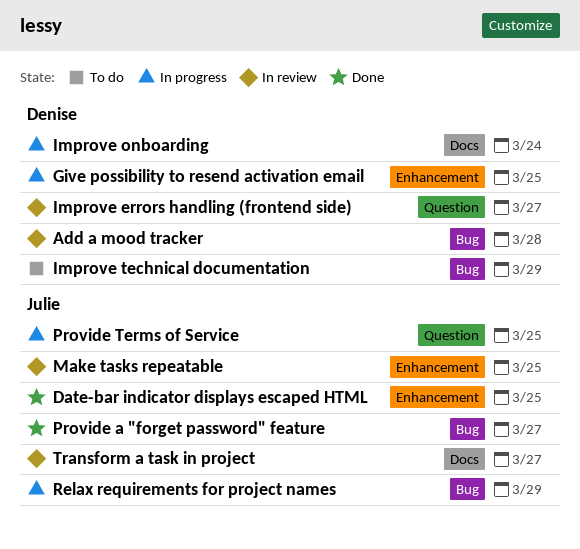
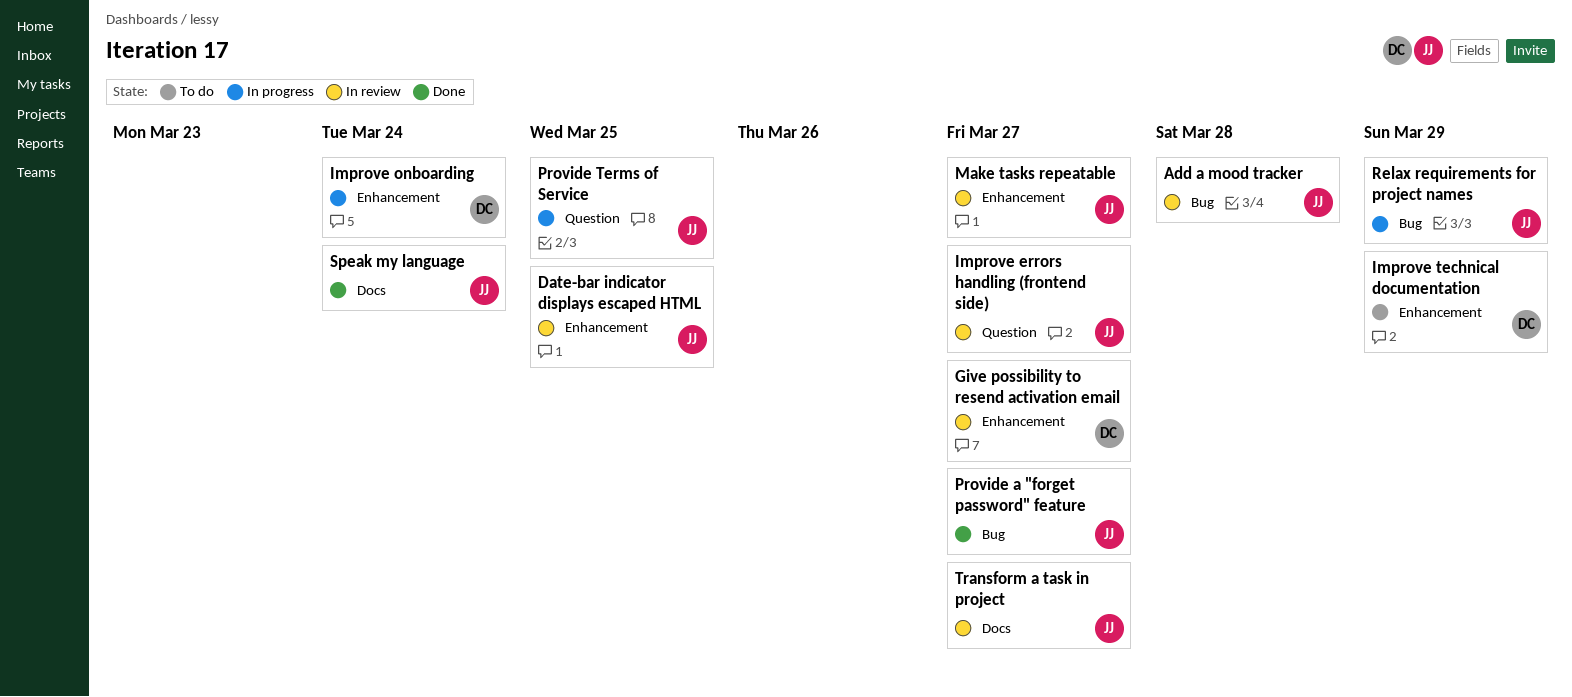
Add a mood tracker, owner: Denise -> Julie
Date-bar indicator displays escaped HTML, status: Done -> In review
Give possibility to resend activation email, status: In progress -> In review
Give possibility to resend activation email, due: Mar 25 -> Mar 27
Improve errors handling (frontend side), owner: Denise -> Julie
Improve onboarding, label: Docs -> Enhancement
Improve technical documentation, label: Bug -> Enhancement
Make tasks repeatable, due: Mar 25 -> Mar 27
Speak my language: none -> present

